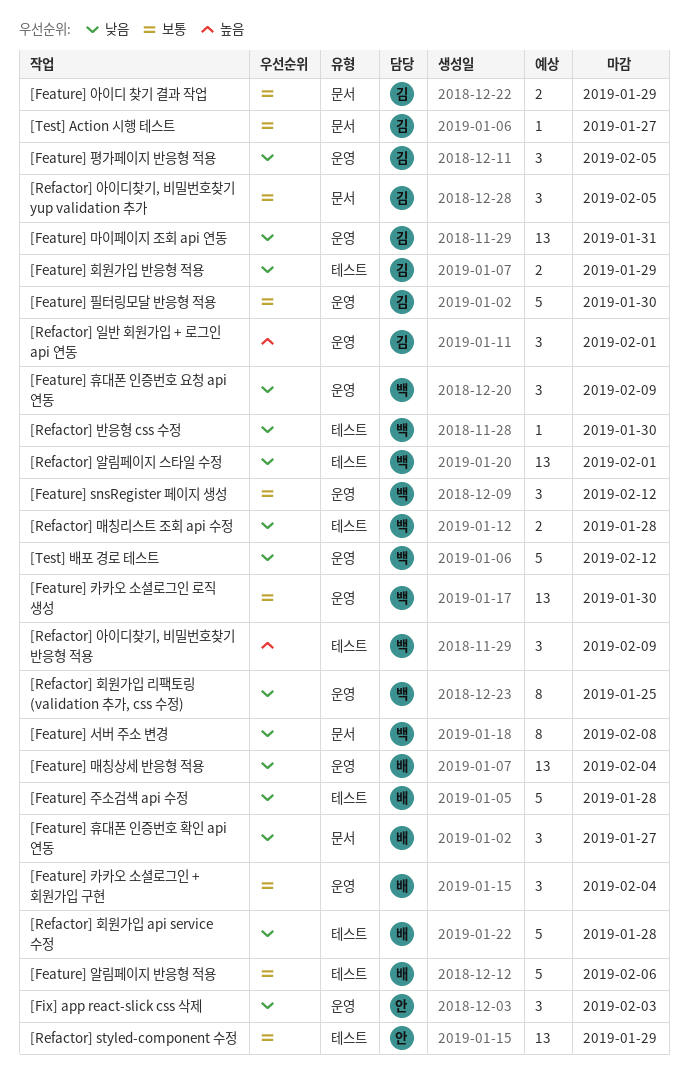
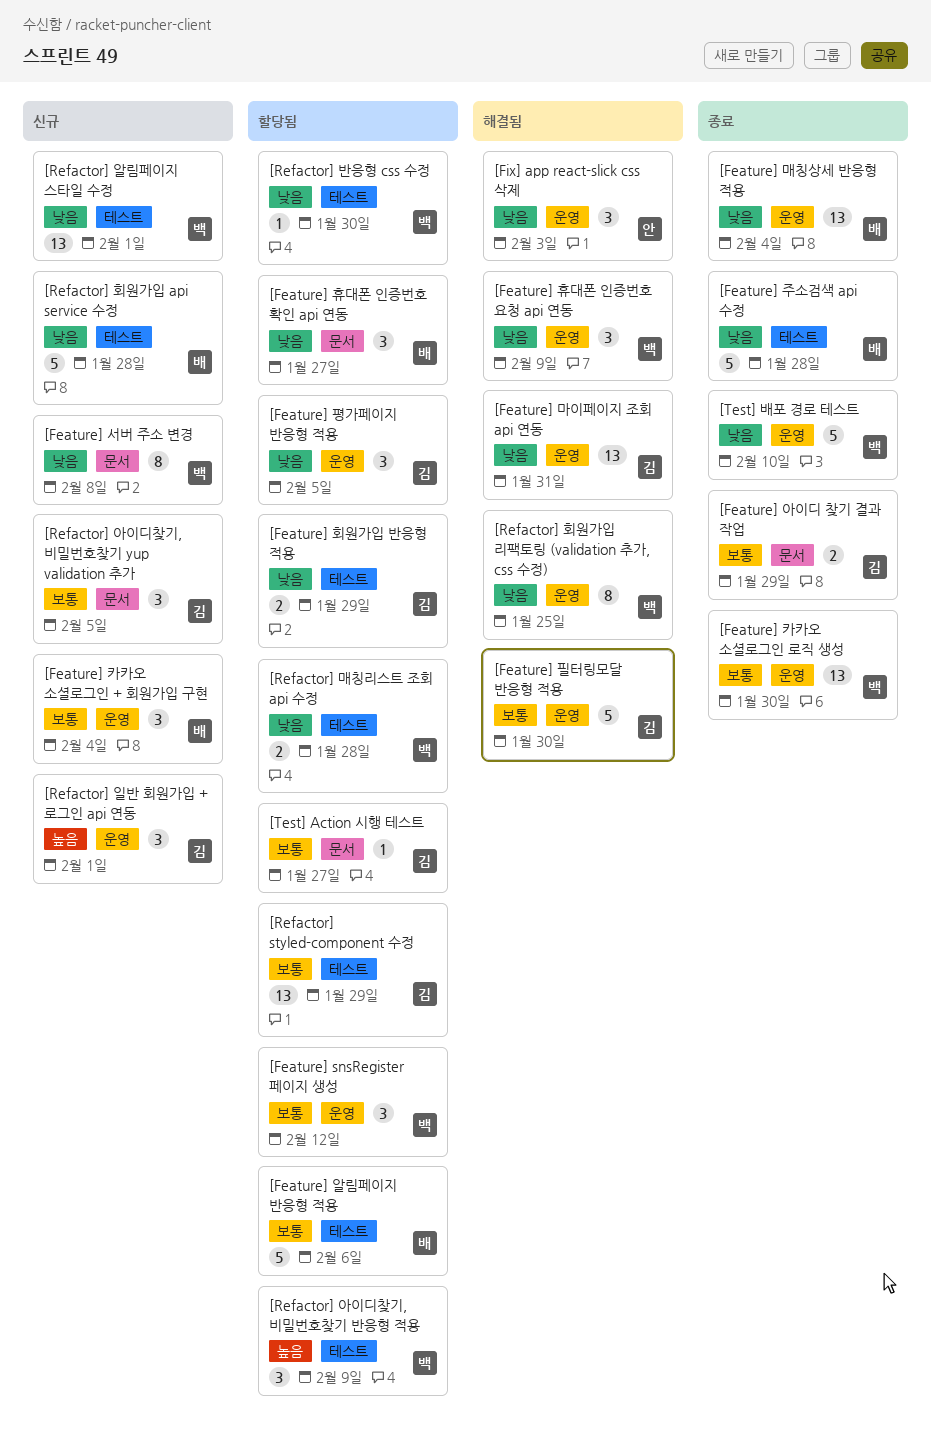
[Refactor] styled-component 수정, owner: 안 -> 김
[Test] 배포 경로 테스트, due: Feb 12 -> Feb 10

